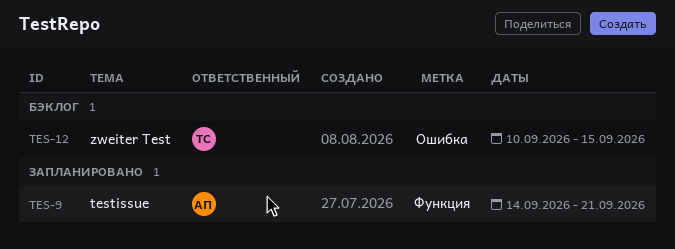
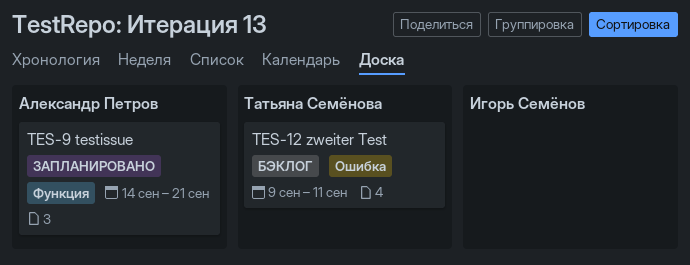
TES-12, start: Sep 10 -> Sep 9
TES-12, due: Sep 15 -> Sep 11

